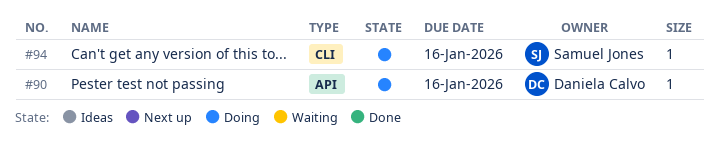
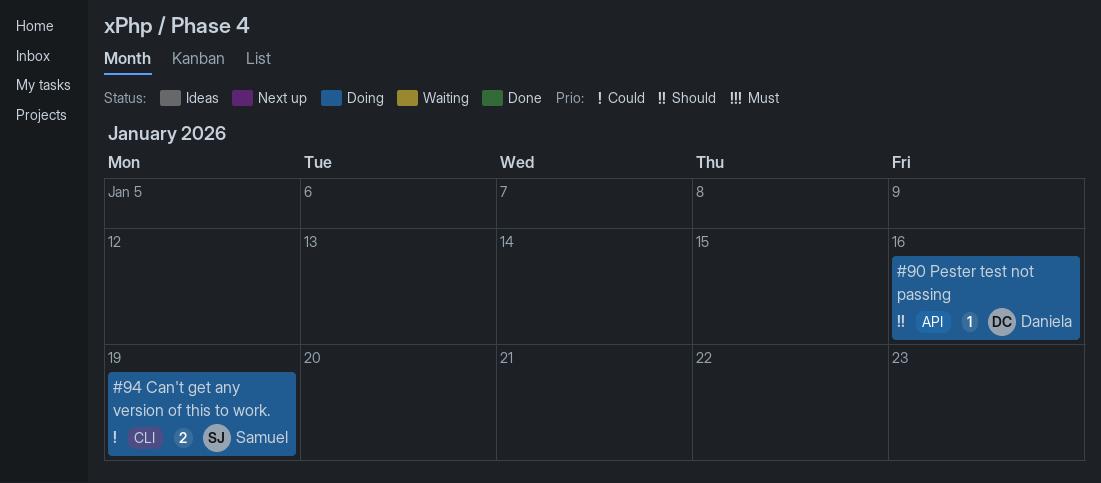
#94, estimate: 1 -> 2
#94, due: Jan 16 -> Jan 19

